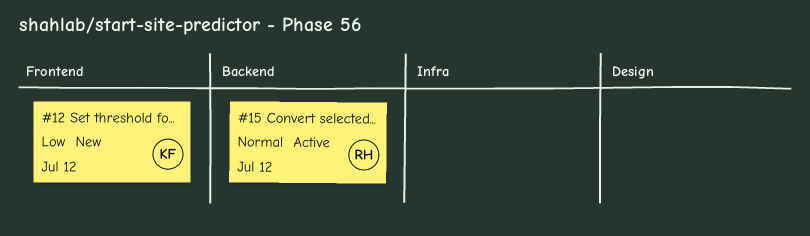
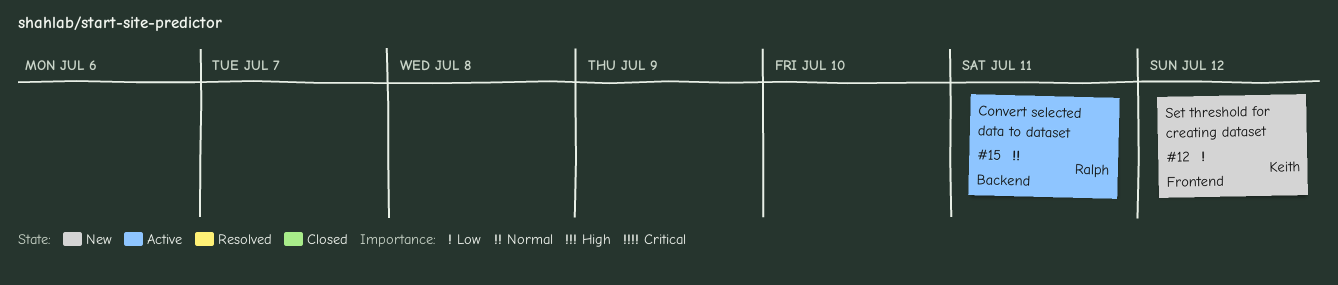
#15, due: Jul 12 -> Jul 11

